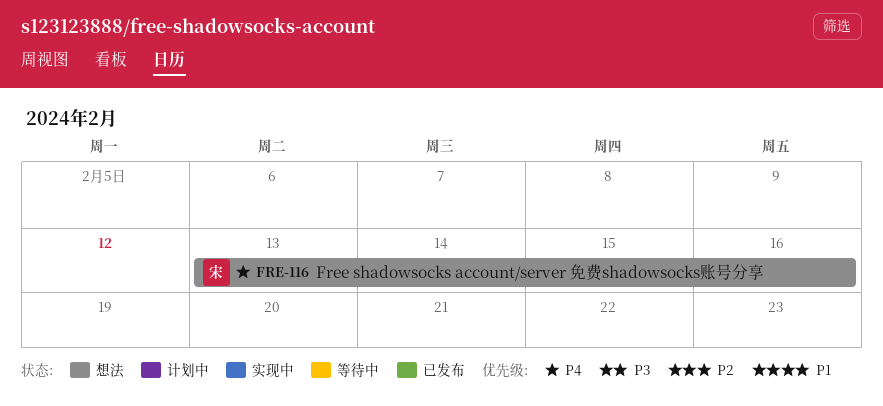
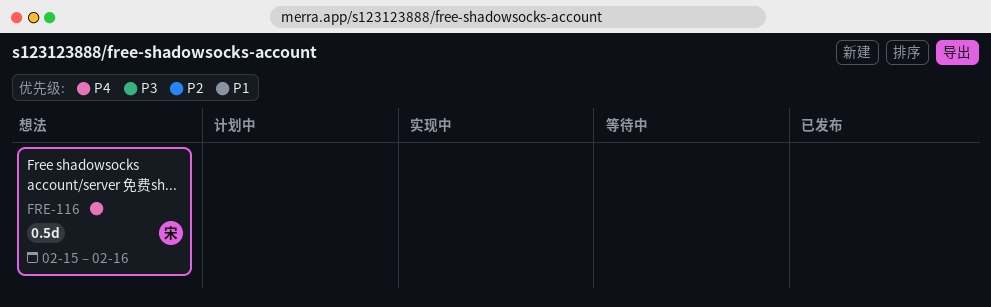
FRE-116, start: Feb 13 -> Feb 15

